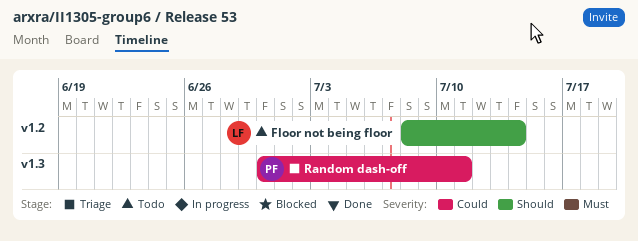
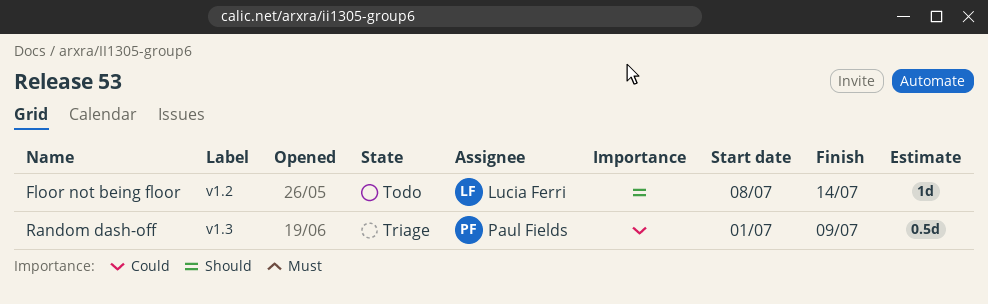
Random dash-off, start: Jun 30 -> Jul 1
Random dash-off, due: Jul 11 -> Jul 9

